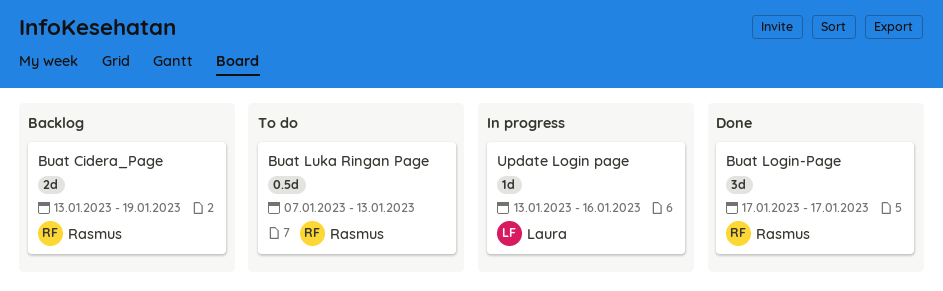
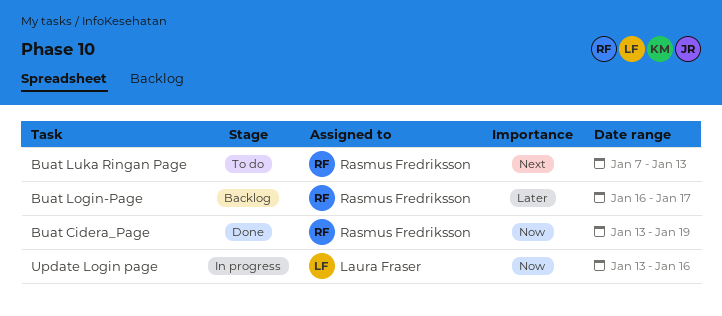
Buat Cidera_Page, status: Backlog -> Done
Buat Login-Page, status: Done -> Backlog
Buat Login-Page, start: Jan 17 -> Jan 16

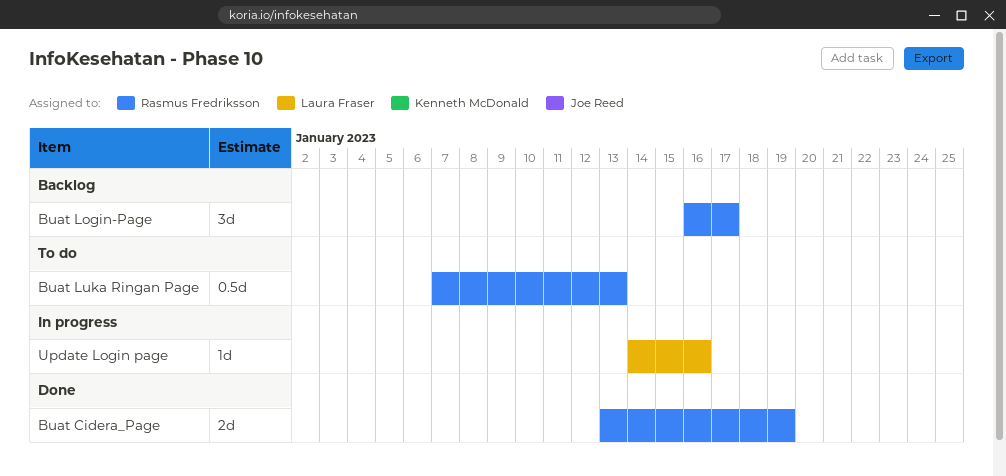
Update Login page, start: Jan 13 -> Jan 14

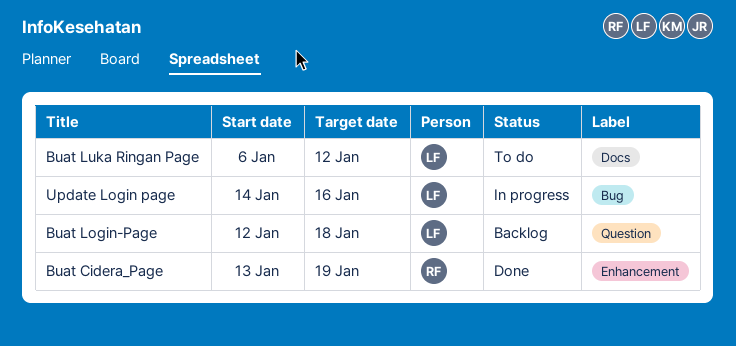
Buat Login-Page, owner: Rasmus Fredriksson -> Laura Fraser
Buat Login-Page, start: Jan 16 -> Jan 12
Buat Login-Page, due: Jan 17 -> Jan 18
Buat Luka Ringan Page, owner: Rasmus Fredriksson -> Laura Fraser
Buat Luka Ringan Page, start: Jan 7 -> Jan 6
Buat Luka Ringan Page, due: Jan 13 -> Jan 12

